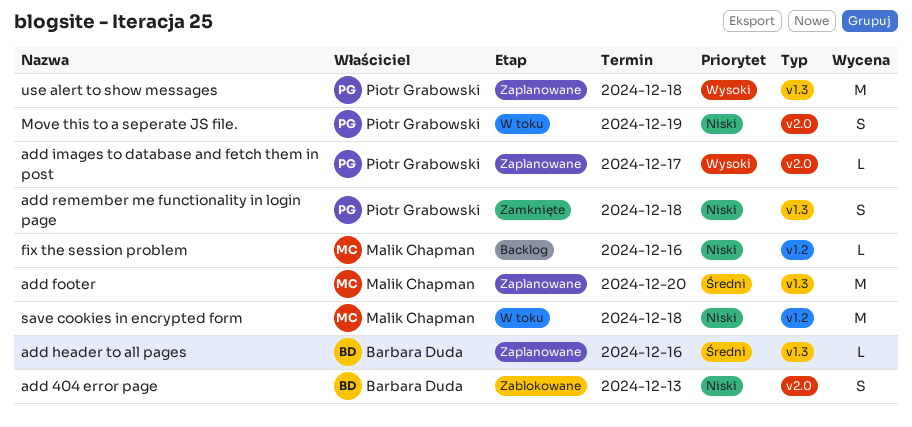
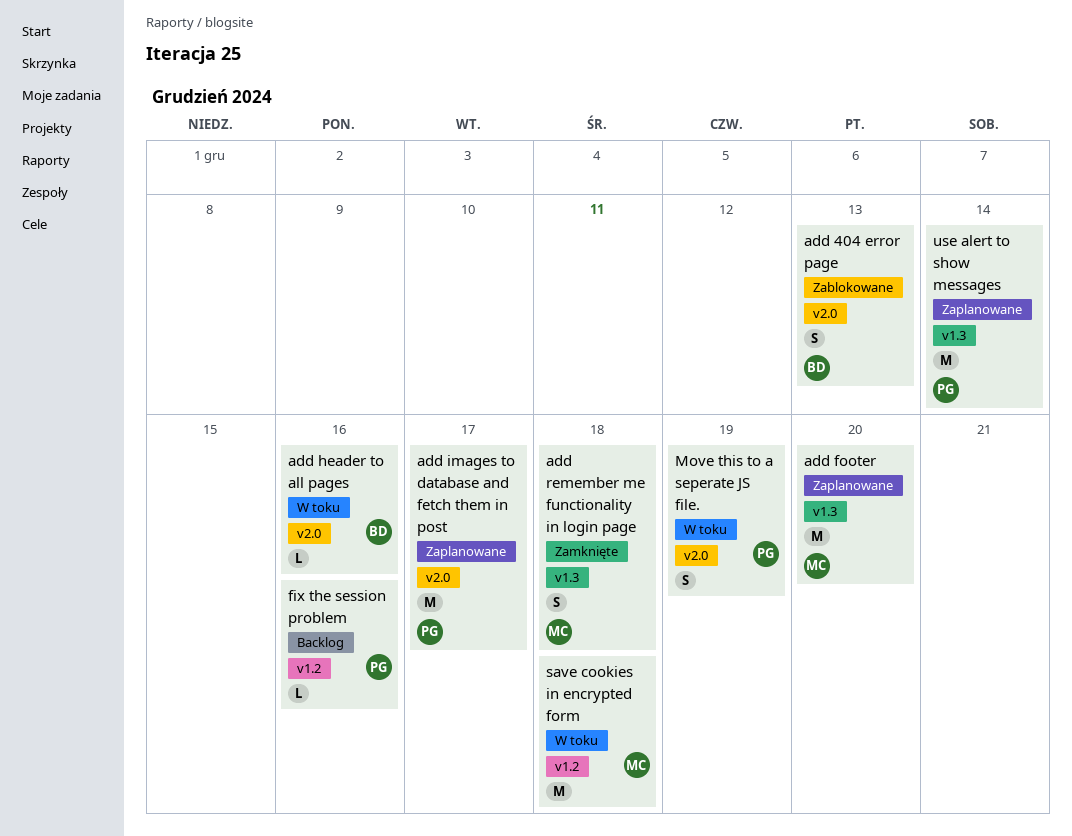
add header to all pages, status: Zaplanowane -> W toku
add header to all pages, label: v1.3 -> v2.0
add images to database and fetch them in post, estimate: L -> M
add remember me functionality in login page, owner: Piotr Grabowski -> Malik Chapman
fix the session problem, owner: Malik Chapman -> Piotr Grabowski
use alert to show messages, due: Dec 18 -> Dec 14

